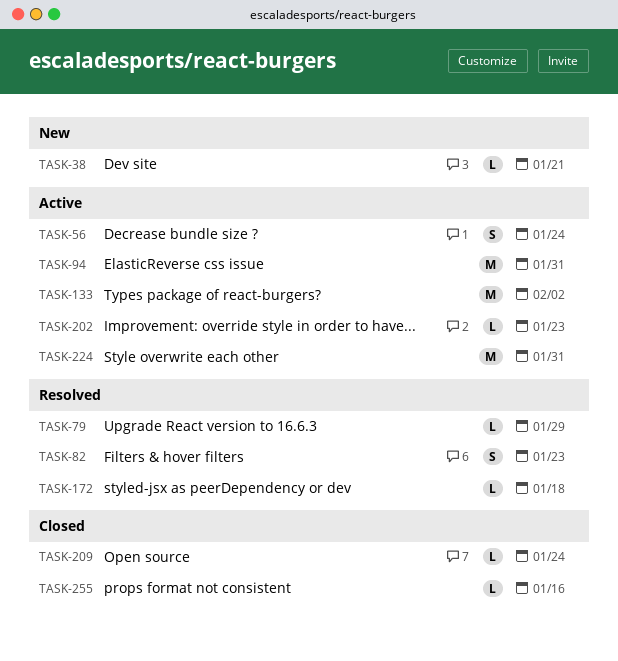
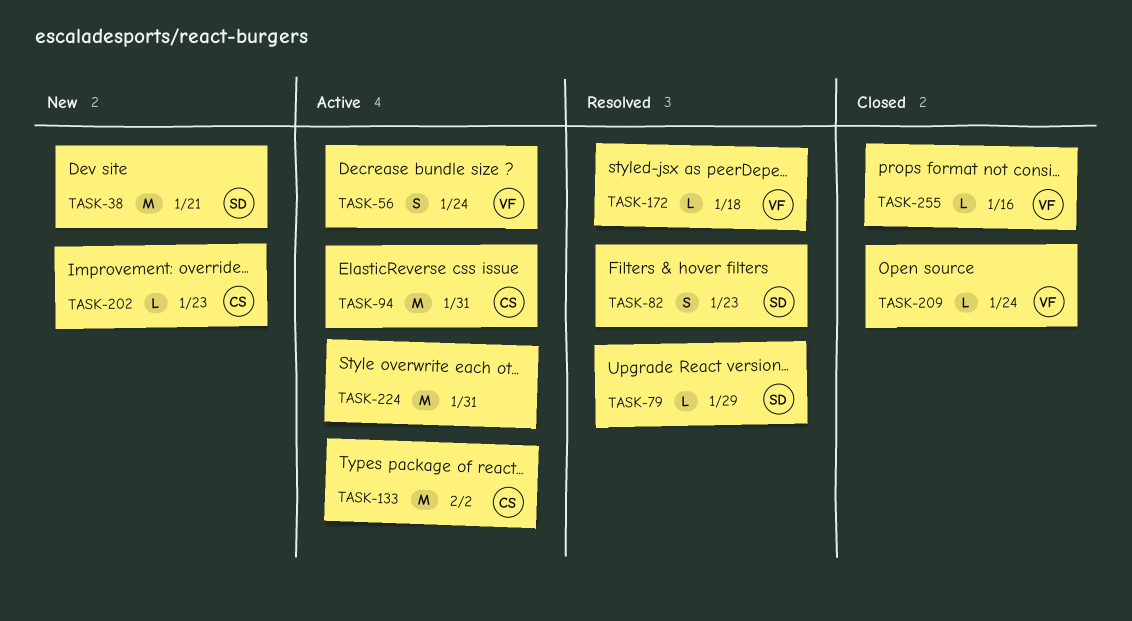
TASK-38, estimate: L -> M
TASK-202, status: Active -> New

